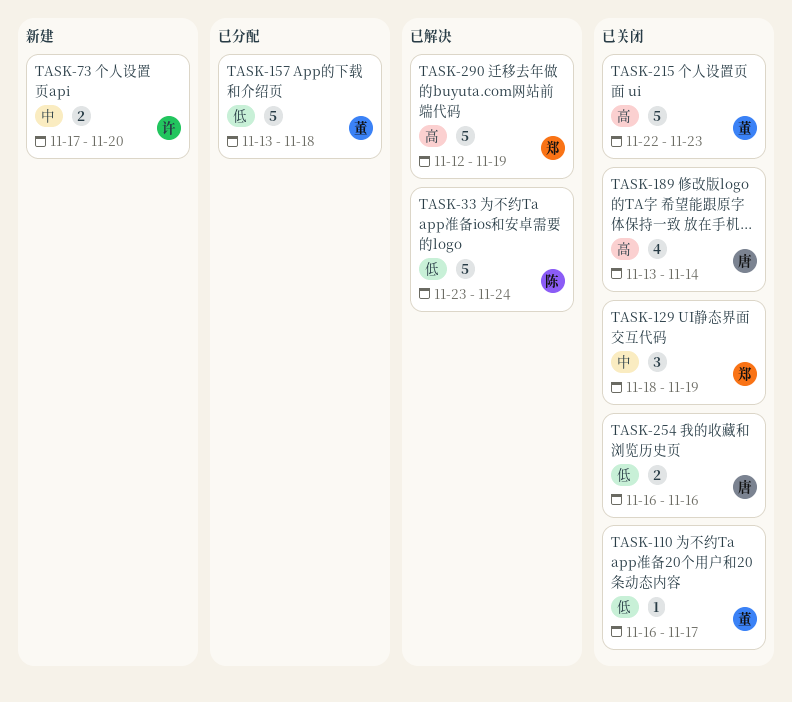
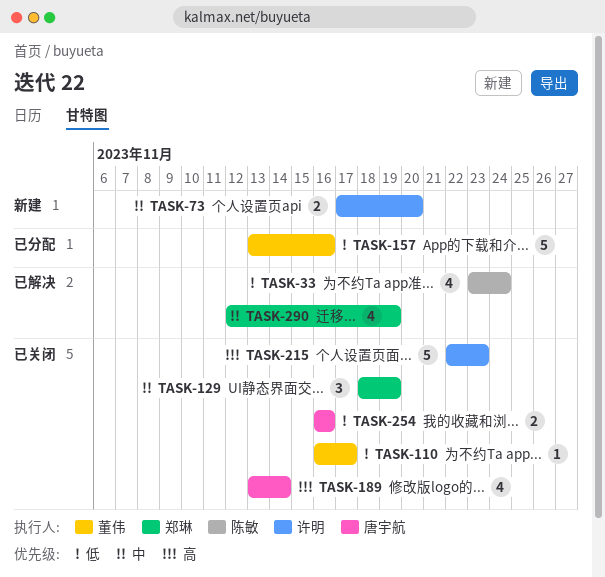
TASK-33, estimate: 5 -> 4
TASK-157, due: Nov 18 -> Nov 16
TASK-215, owner: 董伟 -> 许明
TASK-290, priority: 高 -> 中
TASK-290, estimate: 5 -> 4

